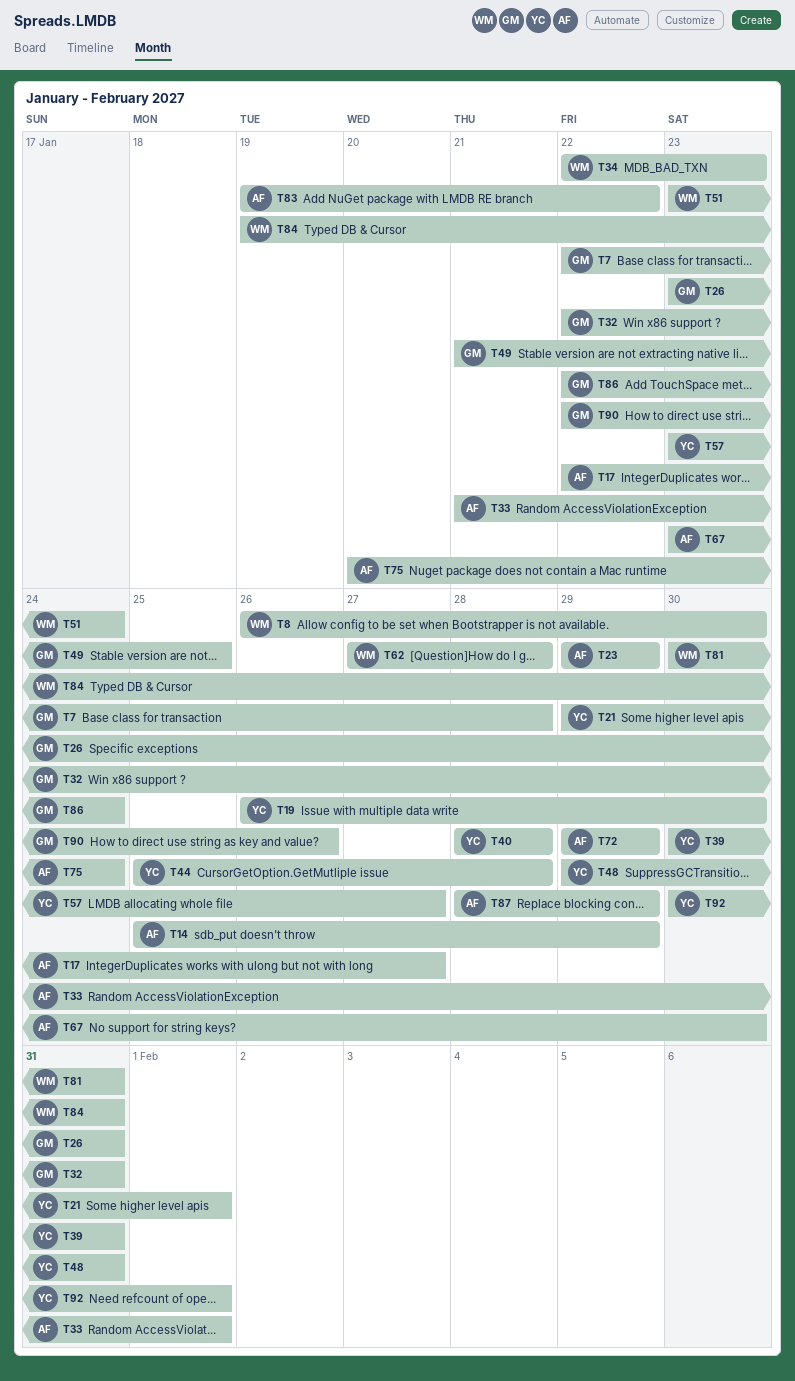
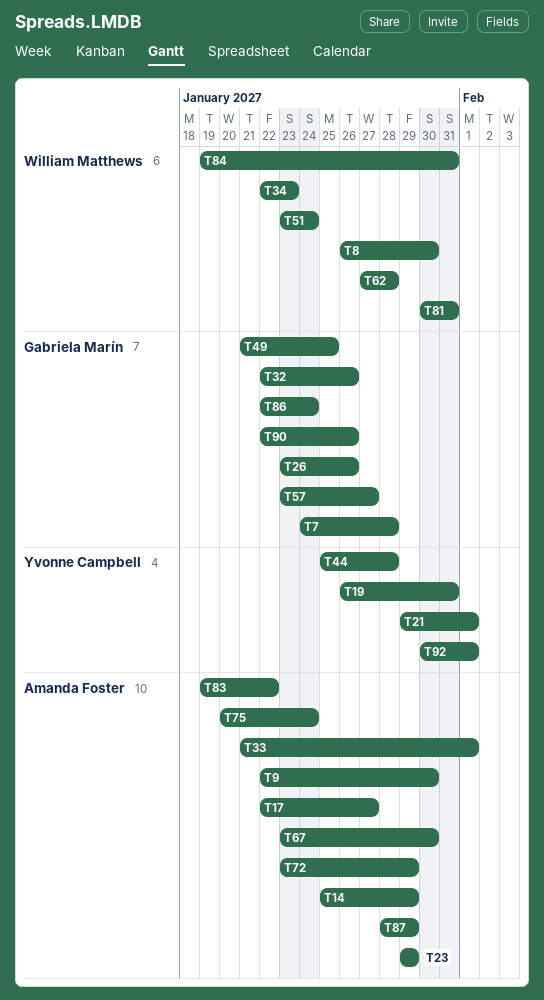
T7, start: Jan 22 -> Jan 24
T9: none -> present
T19, due: Jan 30 -> Jan 31
T26, due: Jan 31 -> Jan 26
T32, due: Jan 31 -> Jan 26
T39: present -> none
T40: present -> none
T48: present -> none
T57, owner: Yvonne Campbell -> Gabriela Marín
T72, start: Jan 29 -> Jan 23

